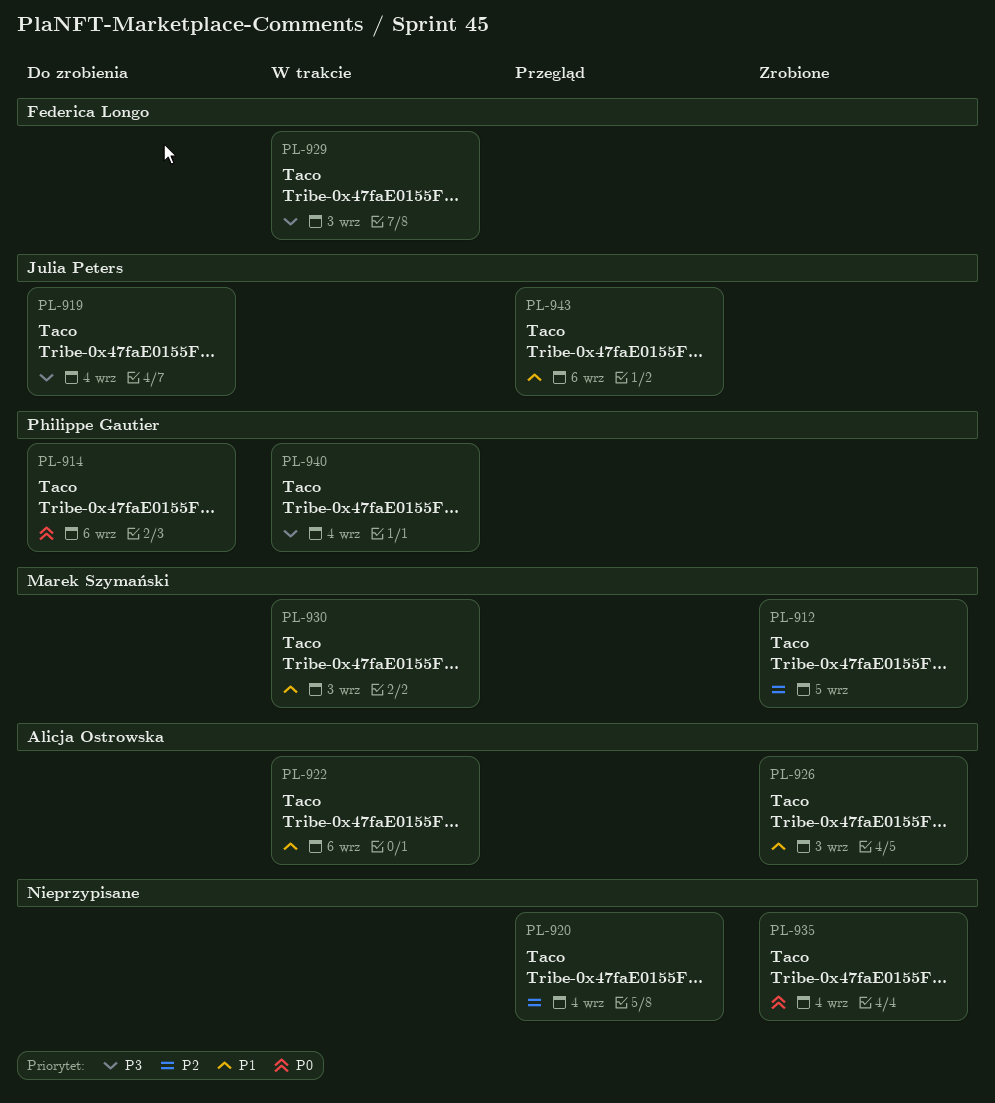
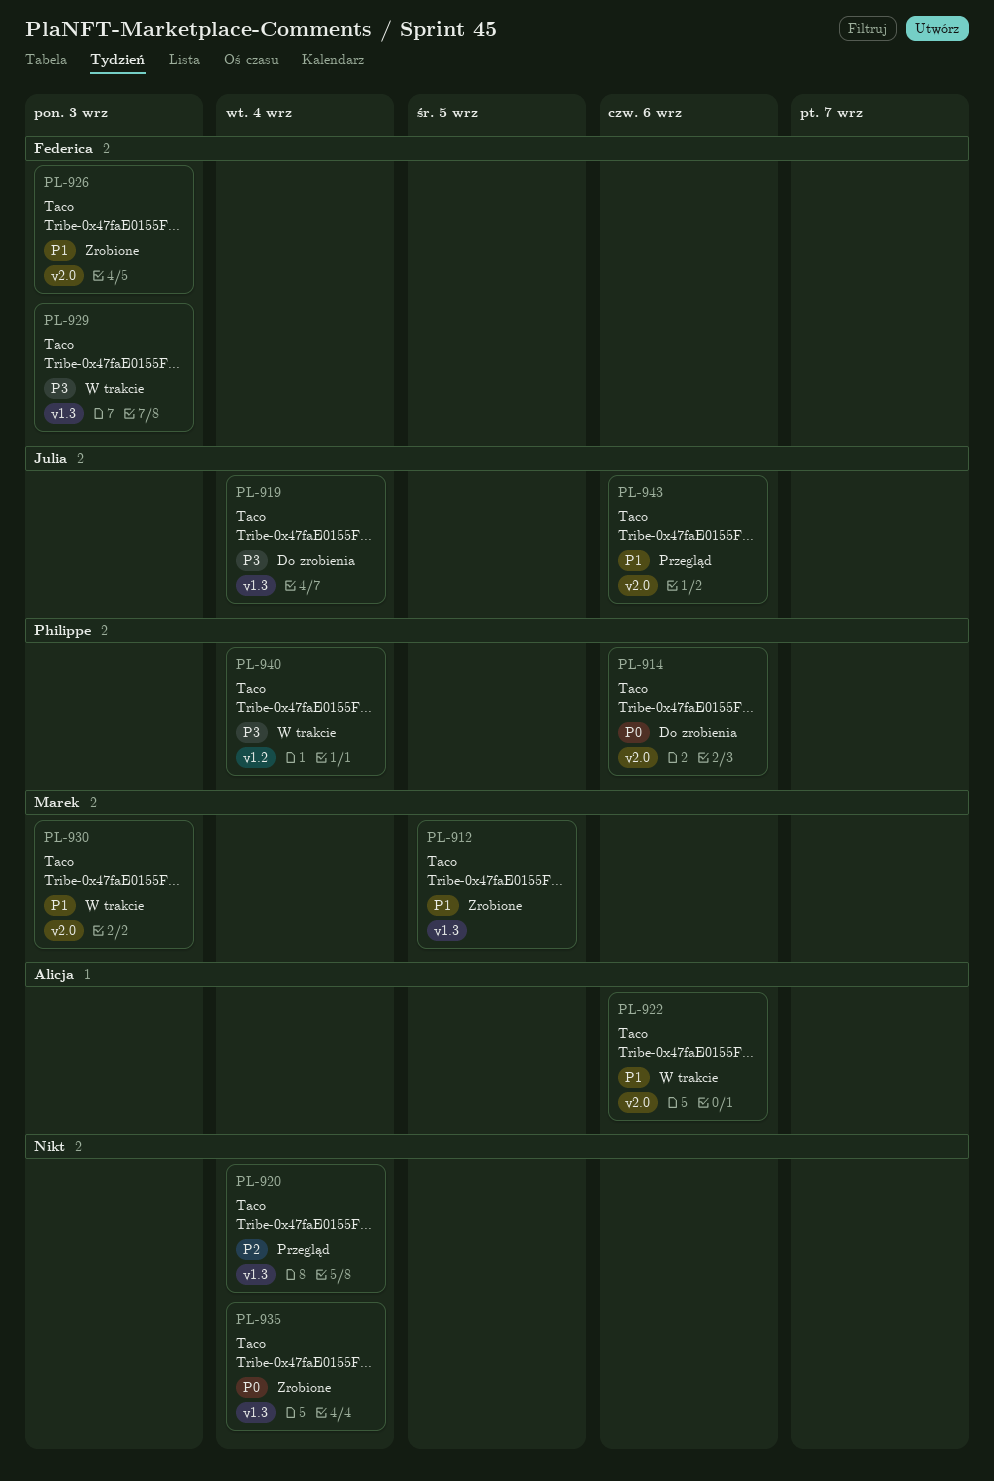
PL-912, priority: P2 -> P1
PL-926, owner: Alicja Ostrowska -> Federica Longo

